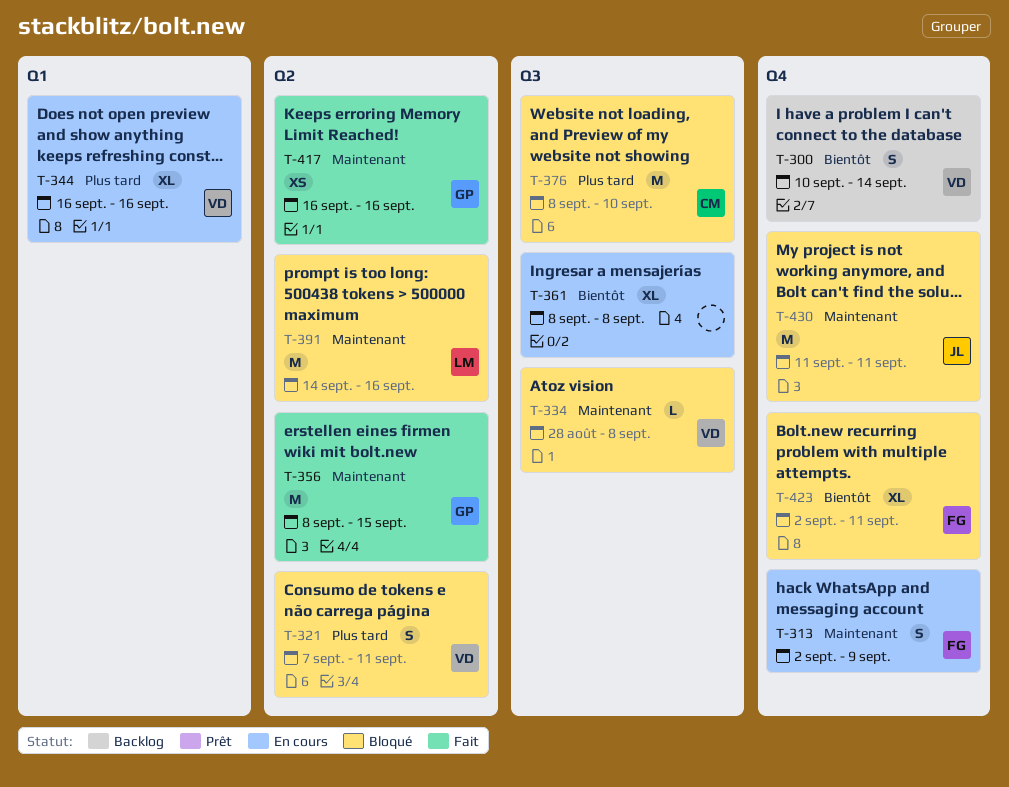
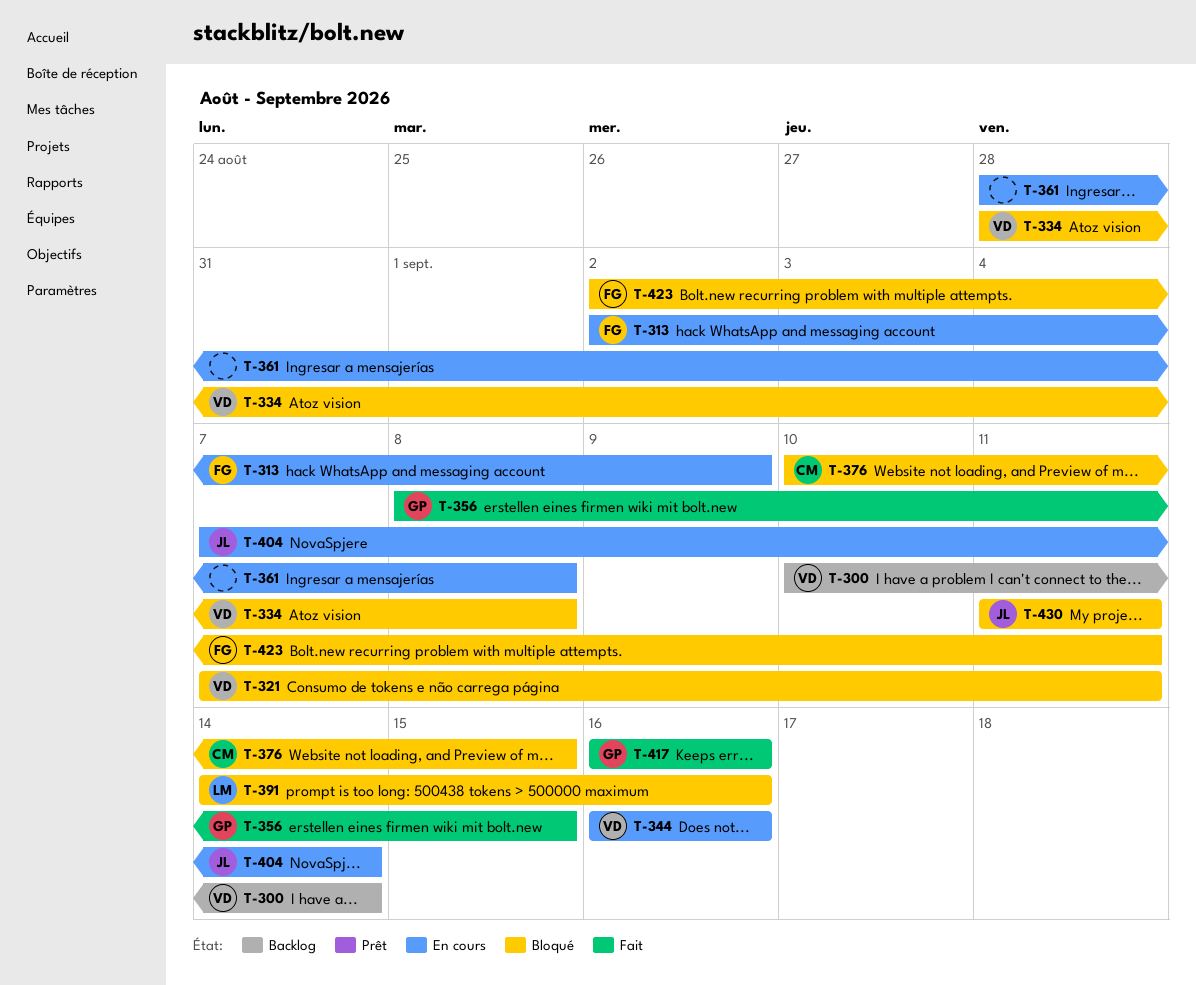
T-361, start: Sep 8 -> Aug 28
T-376, start: Sep 8 -> Sep 10
T-376, due: Sep 10 -> Sep 15
T-404: none -> present

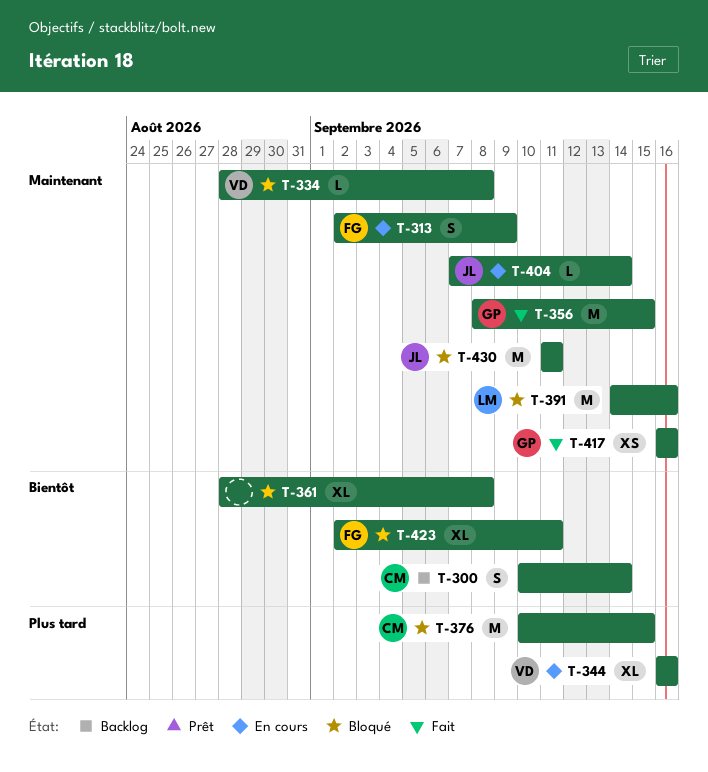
T-300, owner: VD -> CM
T-321: present -> none
T-361, status: En cours -> Bloqué

